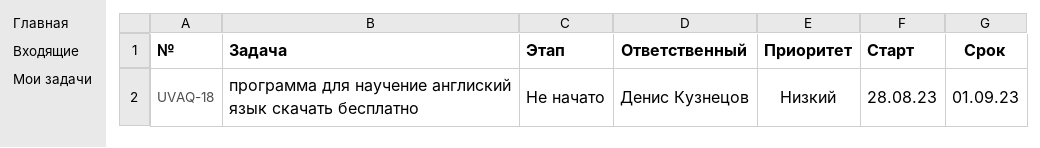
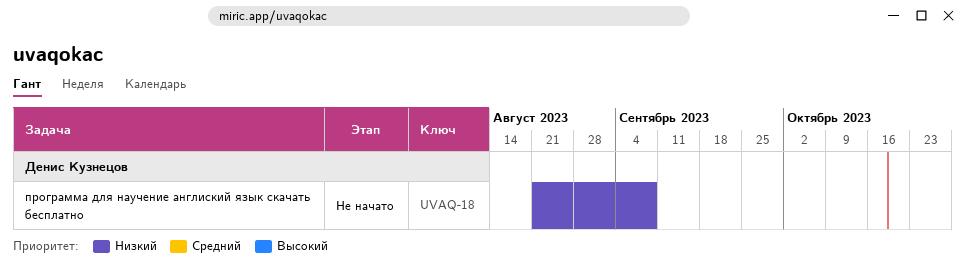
UVAQ-18, start: Aug 28 -> Aug 21
UVAQ-18, due: Sep 1 -> Sep 8

